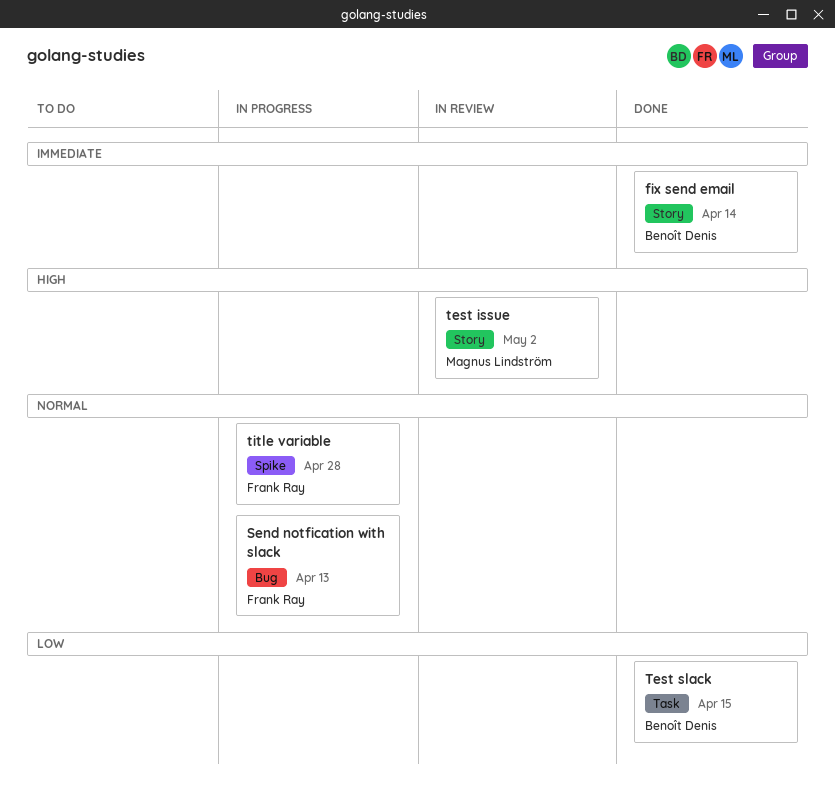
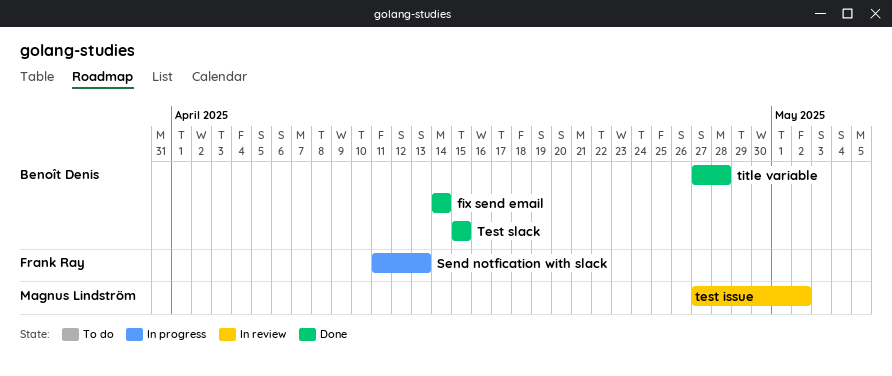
title variable, status: In progress -> Done
title variable, owner: Frank Ray -> Benoît Denis

